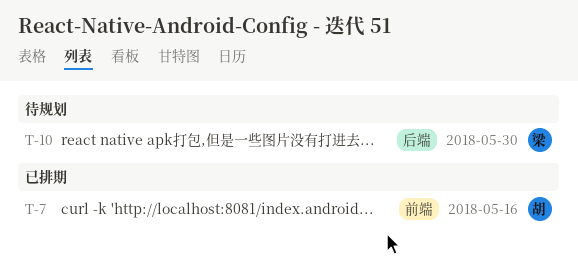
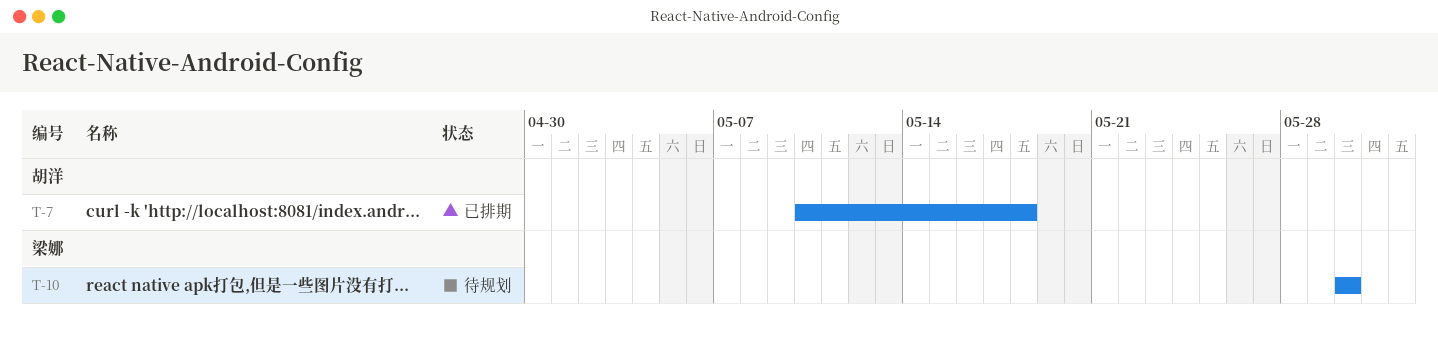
T-7, due: May 16 -> May 18

